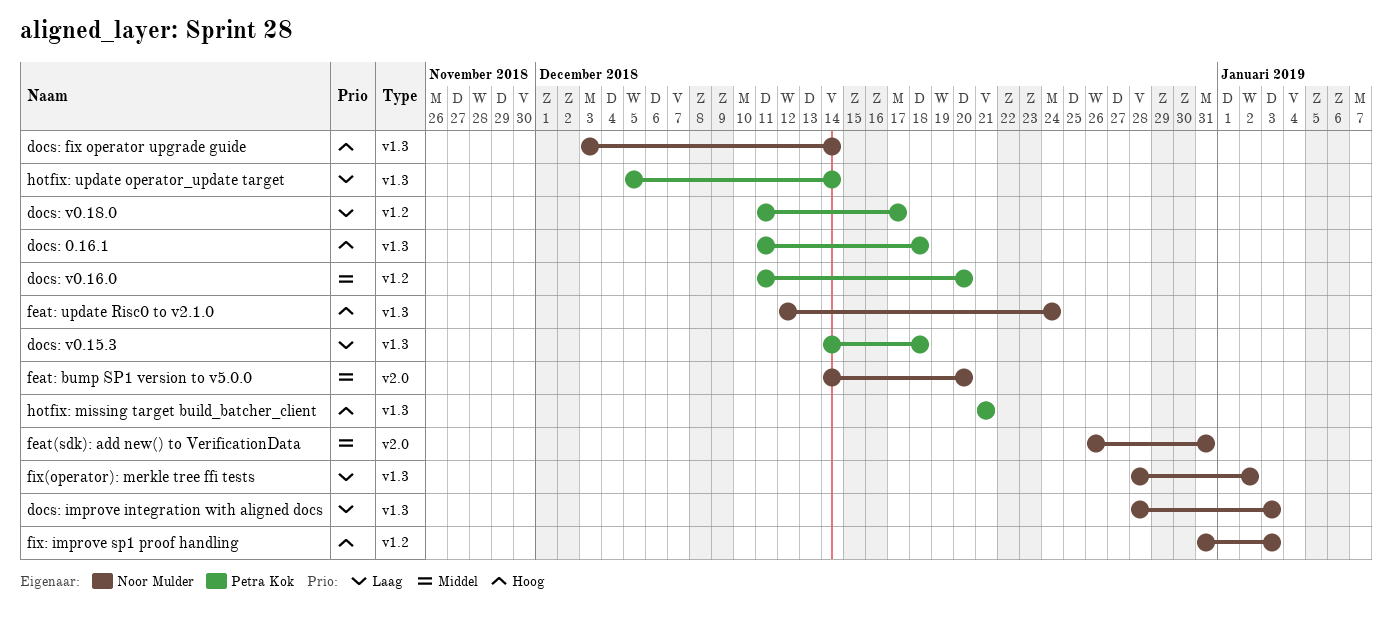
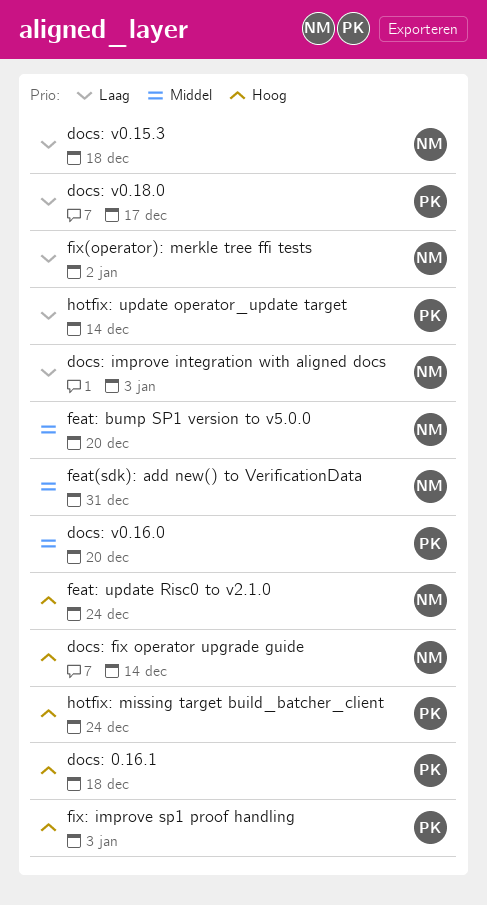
docs: v0.15.3, owner: Petra Kok -> Noor Mulder
fix: improve sp1 proof handling, owner: Noor Mulder -> Petra Kok
hotfix: missing target build_batcher_client, due: Dec 21 -> Dec 24

